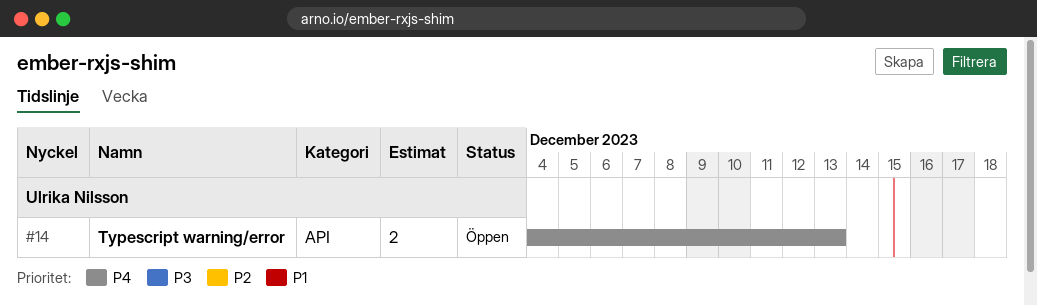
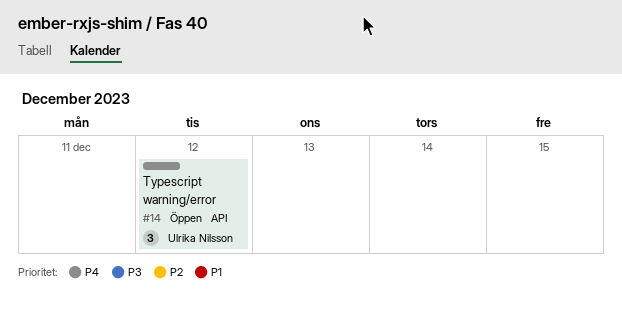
#14, estimate: 2 -> 3
#14, due: Dec 13 -> Dec 12

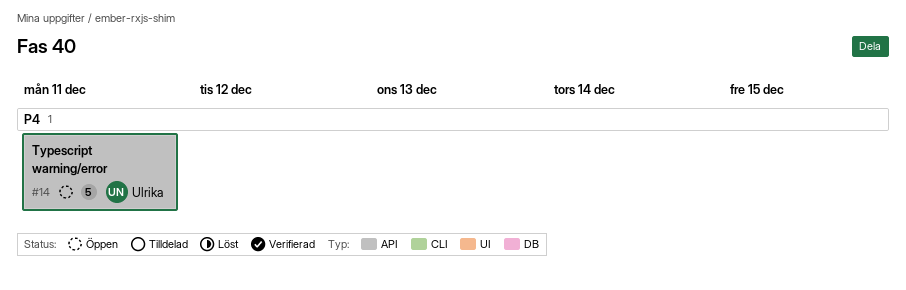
#14, estimate: 3 -> 5
#14, due: Dec 12 -> Dec 11

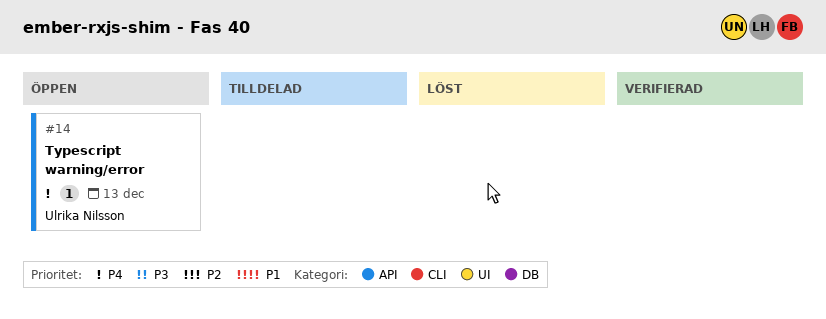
#14, estimate: 5 -> 1
#14, due: Dec 11 -> Dec 13

